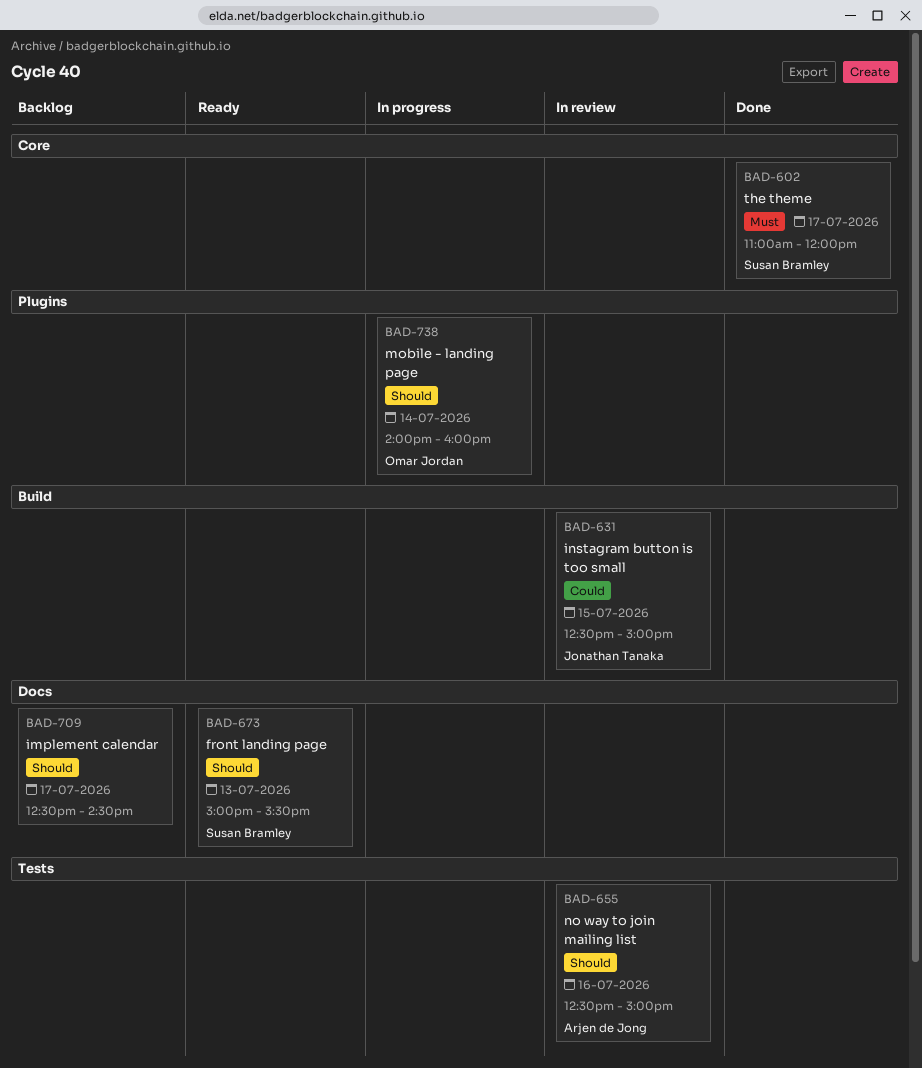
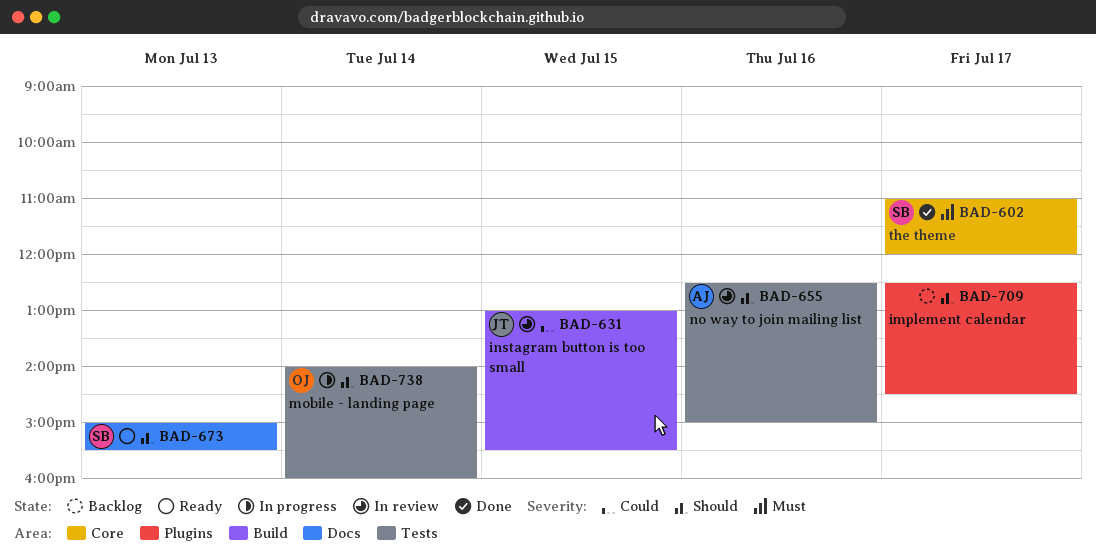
BAD-631, begins: 12:30 -> 13:00
BAD-631, ends: 15:00 -> 15:30
BAD-709, label: Docs -> Plugins
BAD-738, label: Plugins -> Tests

